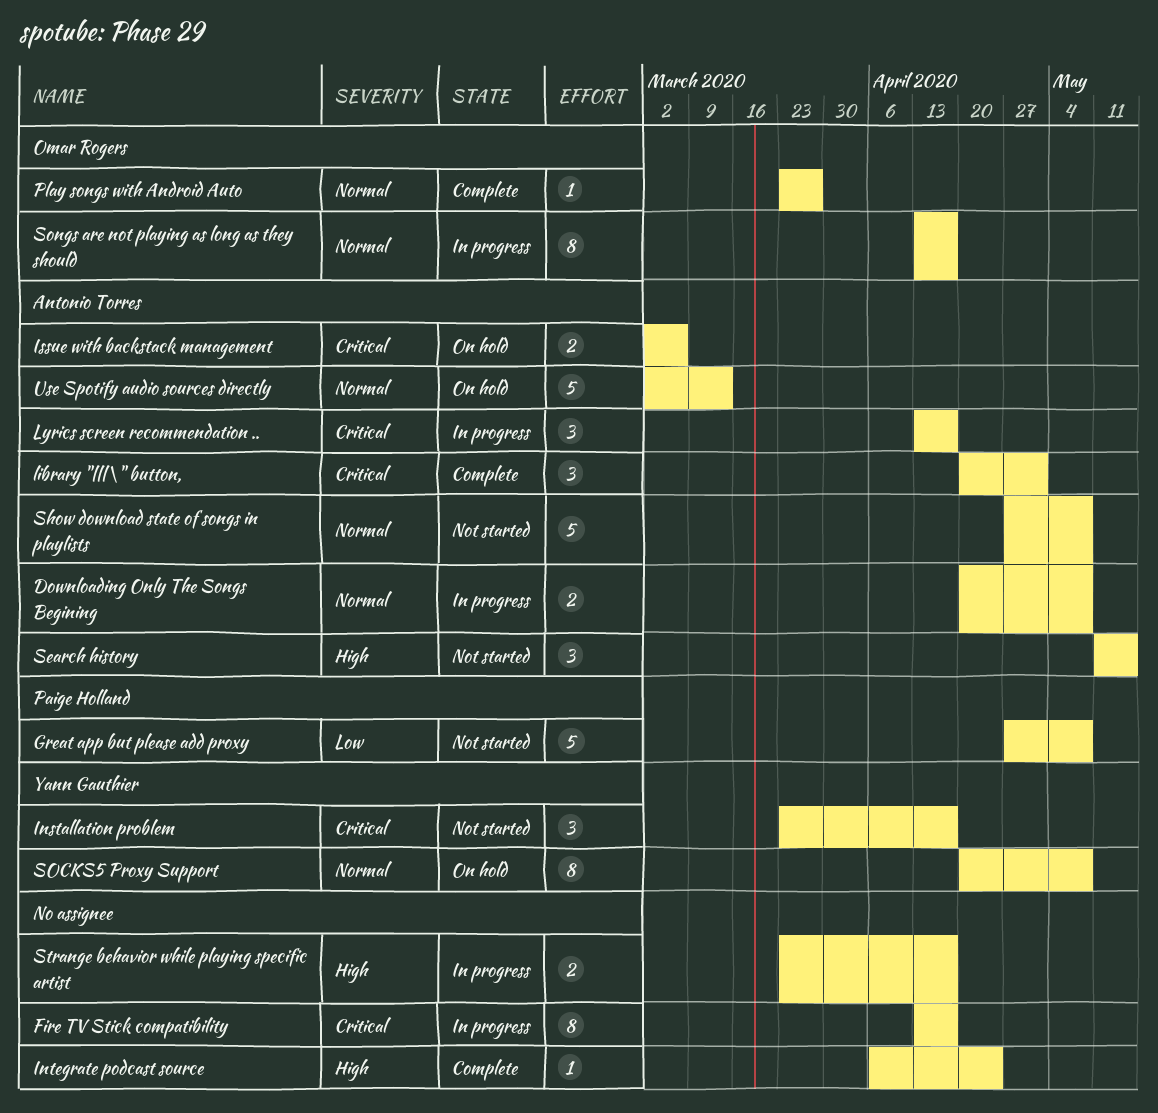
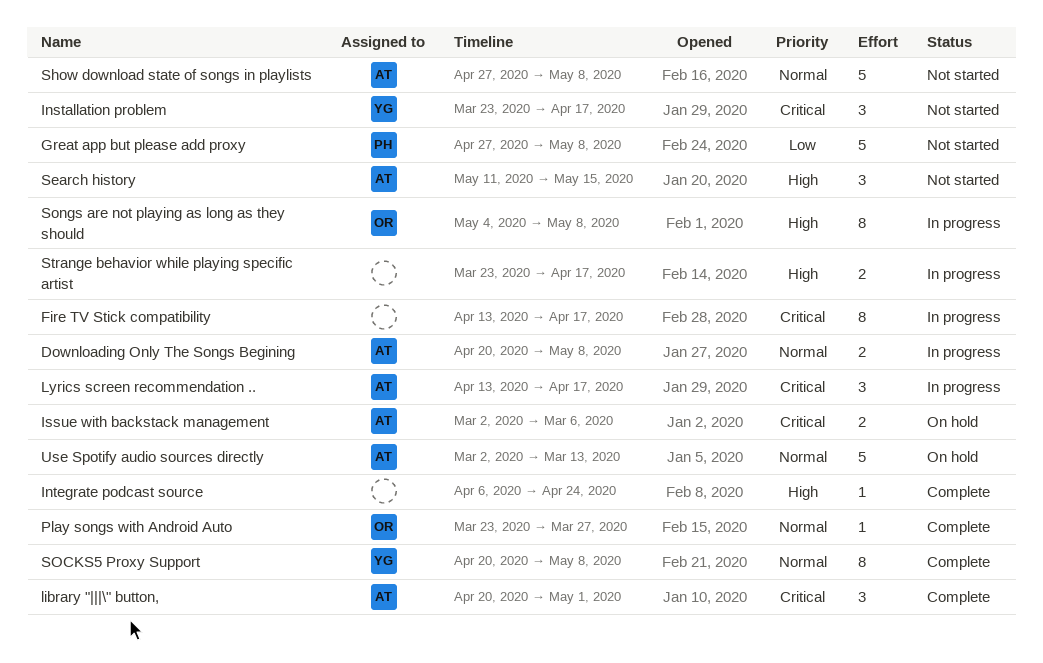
SOCKS5 Proxy Support, status: On hold -> Complete
Songs are not playing as long as they should, priority: Normal -> High
Songs are not playing as long as they should, start: Apr 13 -> May 4
Songs are not playing as long as they should, due: Apr 17 -> May 8

